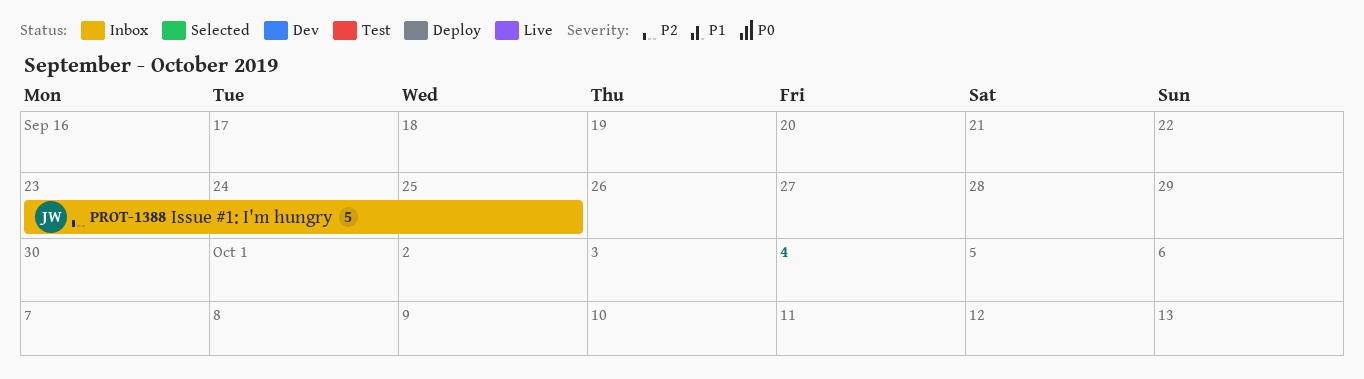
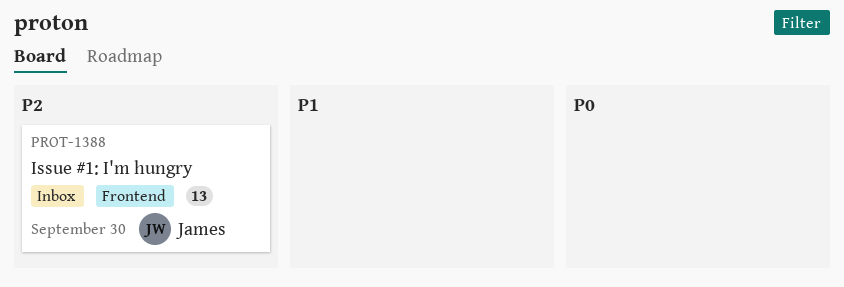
PROT-1388, estimate: 5 -> 13
PROT-1388, due: Sep 25 -> Sep 30

